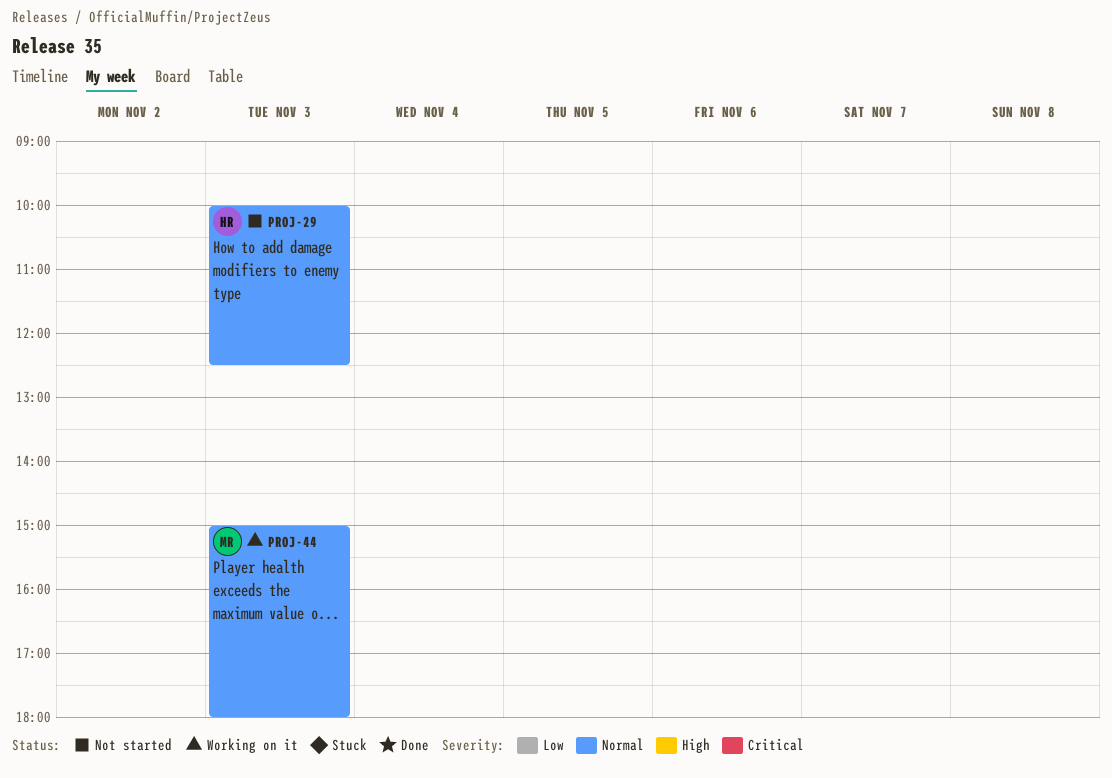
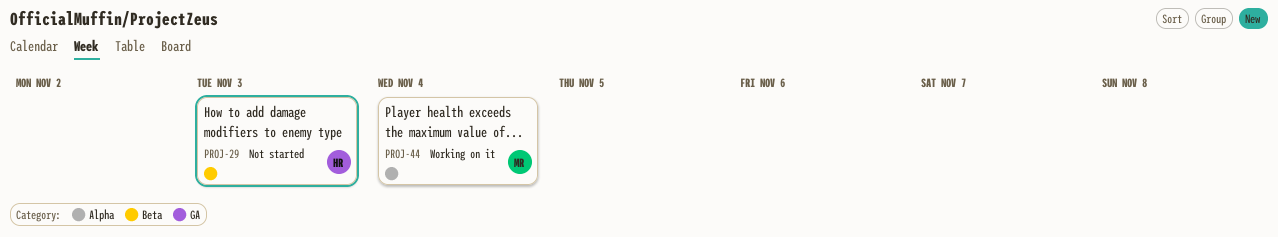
PROJ-44, day: Nov 3 -> Nov 4

